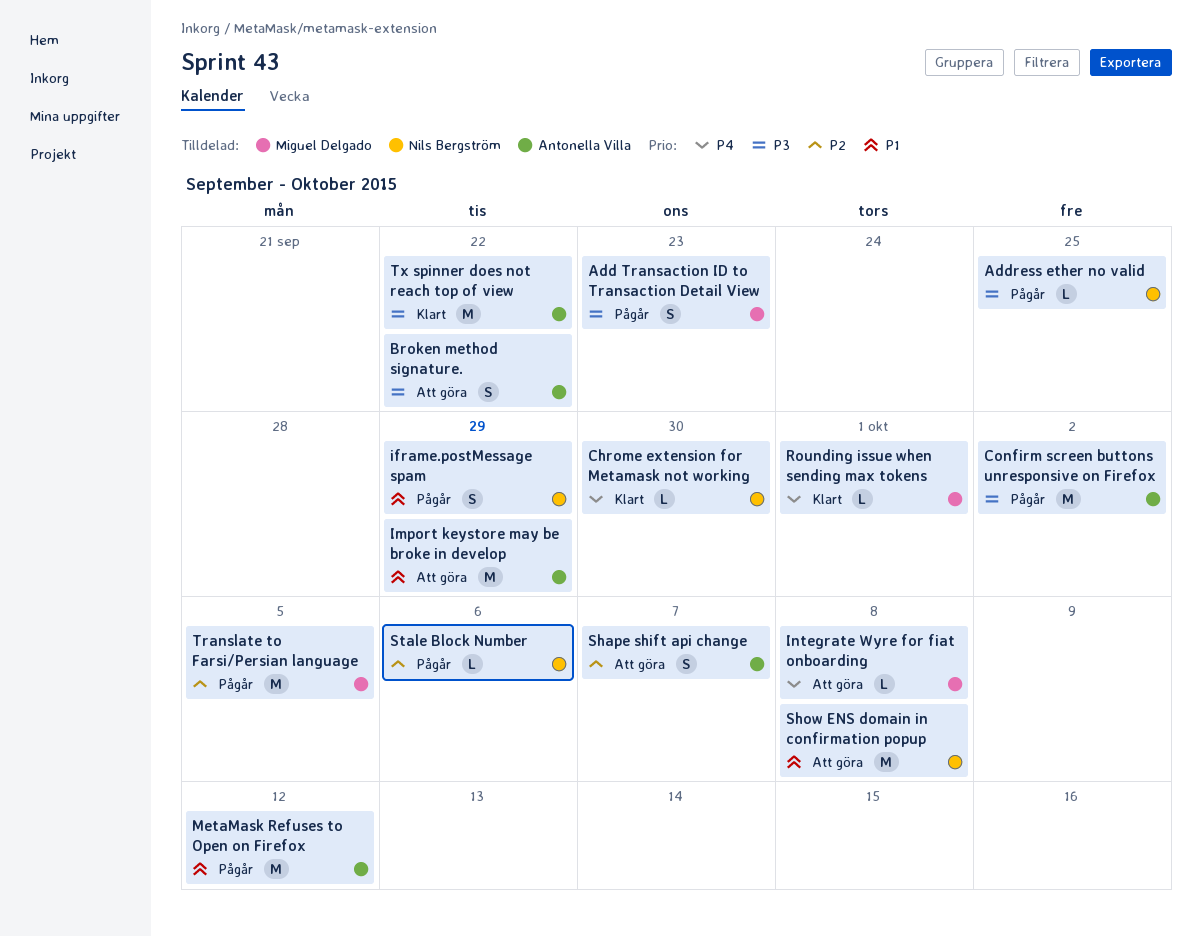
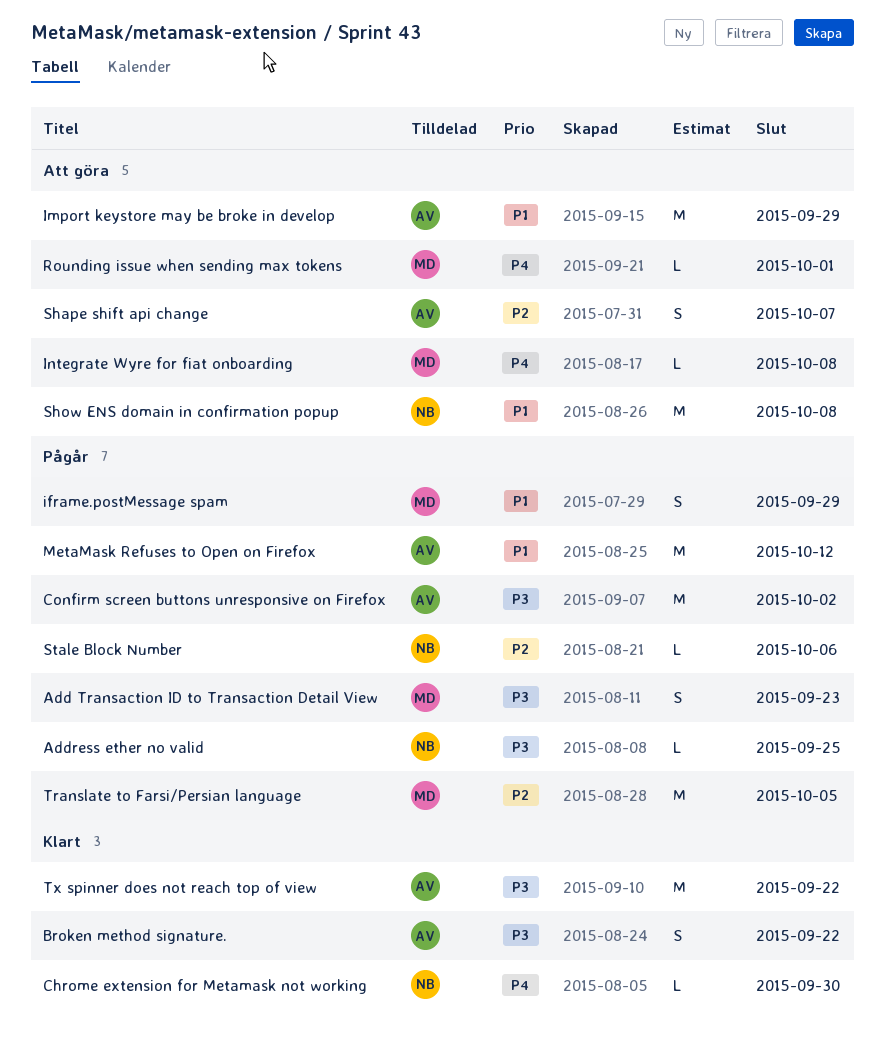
Broken method signature., status: Att göra -> Klart
iframe.postMessage spam, owner: Nils Bergström -> Miguel Delgado
Rounding issue when sending max tokens, status: Klart -> Att göra

